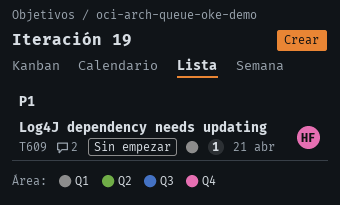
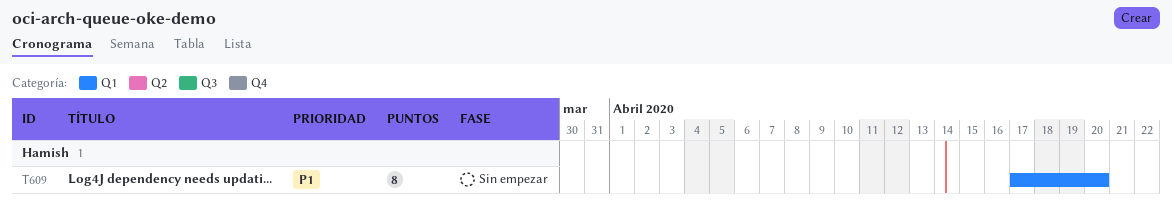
T609, estimate: 1 -> 8
T609, due: Apr 21 -> Apr 20

